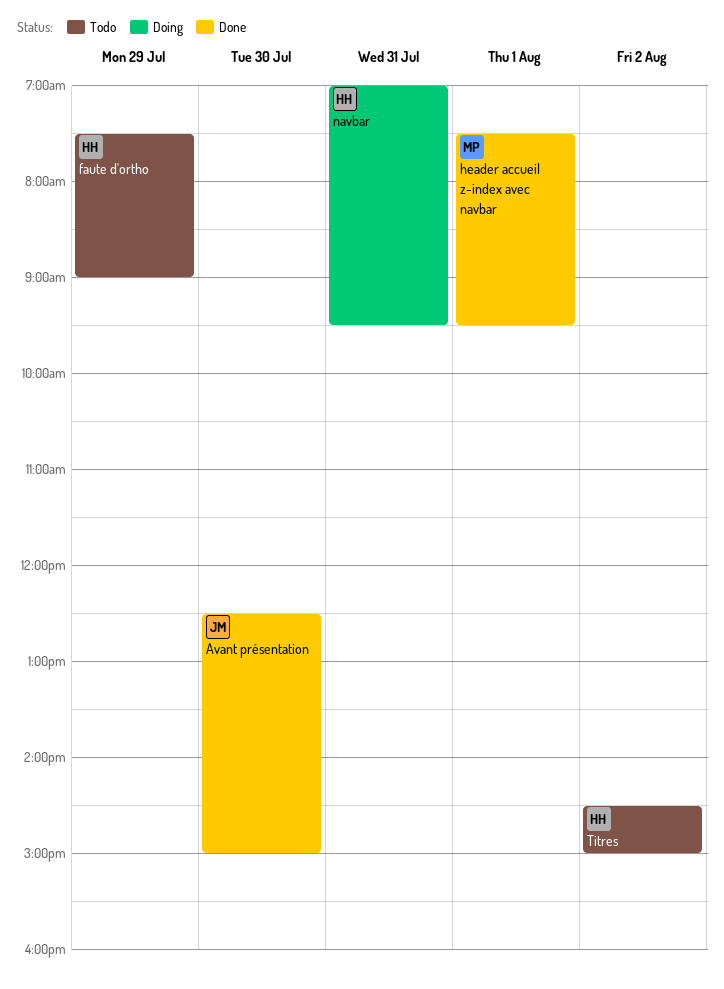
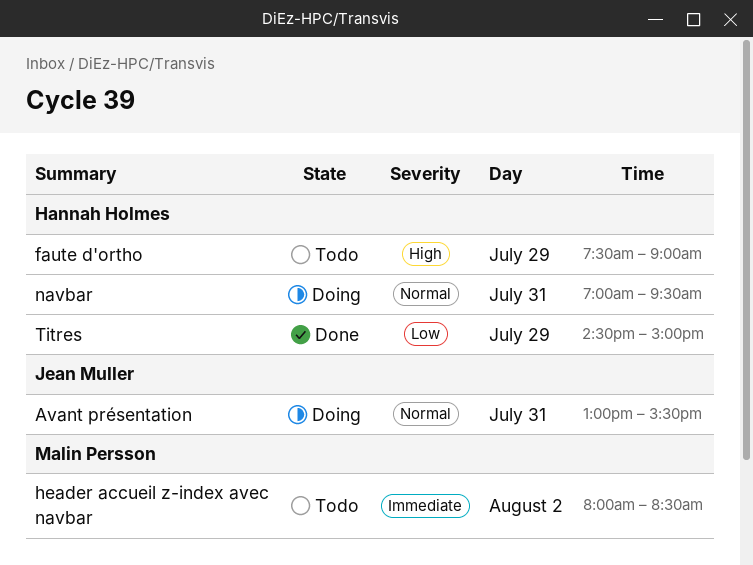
Avant présentation, status: Done -> Doing
Avant présentation, day: Jul 30 -> Jul 31
Avant présentation, begins: 12:30 -> 13:00
Avant présentation, ends: 15:00 -> 15:30
header accueil z-index avec navbar, status: Done -> Todo
header accueil z-index avec navbar, day: Aug 1 -> Aug 2
header accueil z-index avec navbar, begins: 07:30 -> 08:00
header accueil z-index avec navbar, ends: 09:30 -> 08:30
Titres, status: Todo -> Done
Titres, day: Aug 2 -> Jul 29

